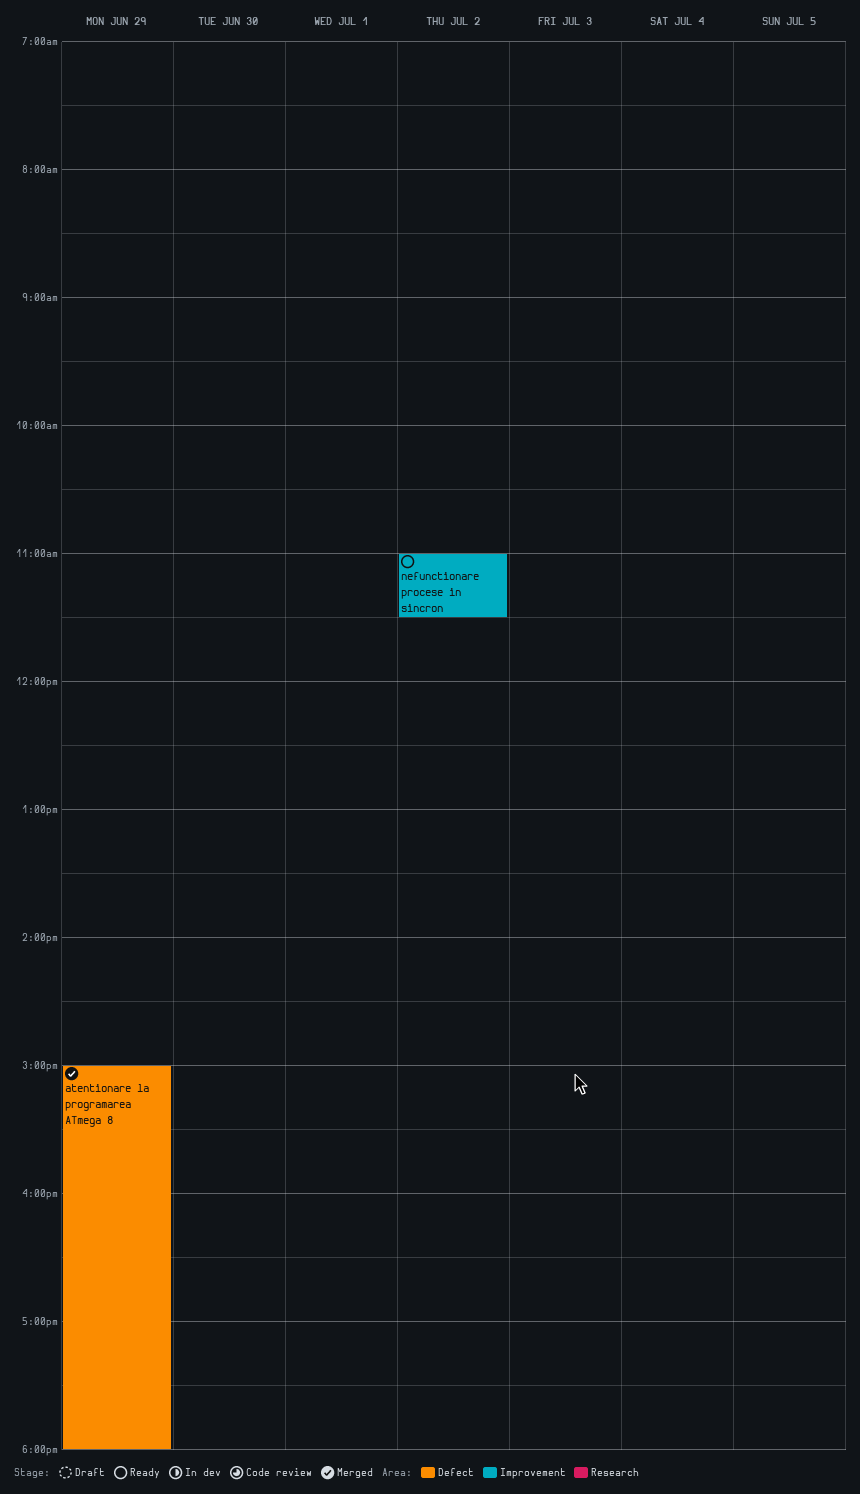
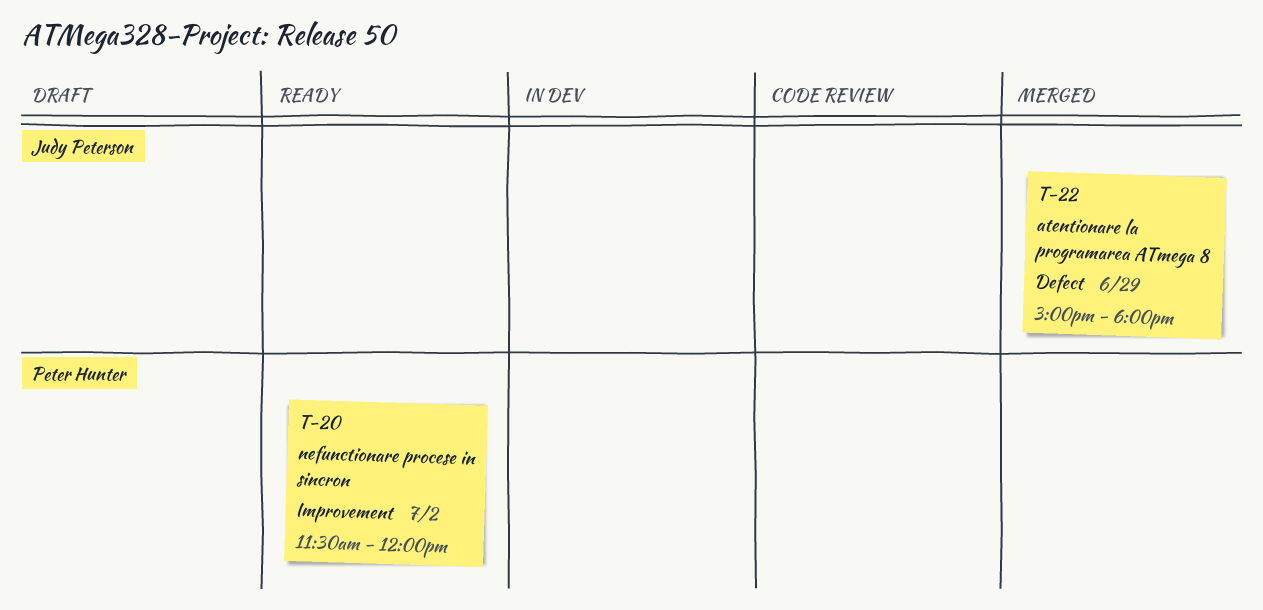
nefunctionare procese in sincron, begins: 11:00 -> 11:30
nefunctionare procese in sincron, ends: 11:30 -> 12:00

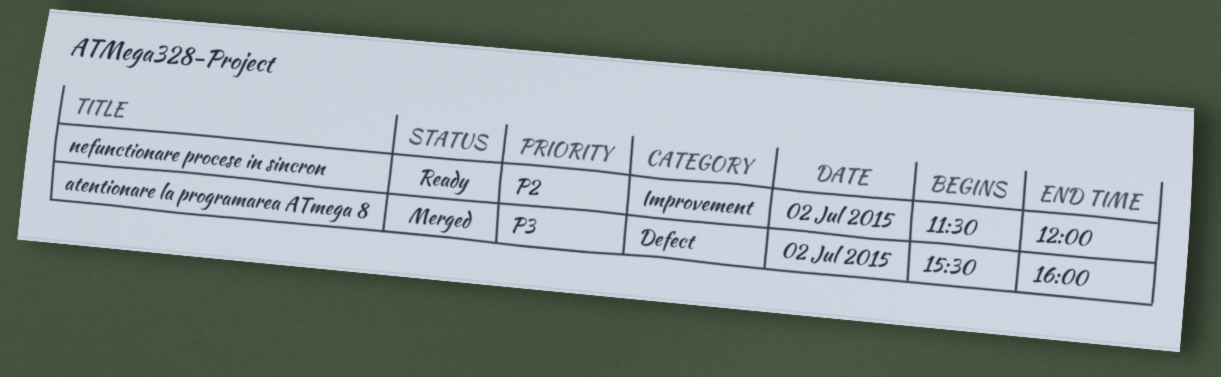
atentionare la programarea ATmega 8, day: Jun 29 -> Jul 2
atentionare la programarea ATmega 8, begins: 15:00 -> 15:30
atentionare la programarea ATmega 8, ends: 18:00 -> 16:00

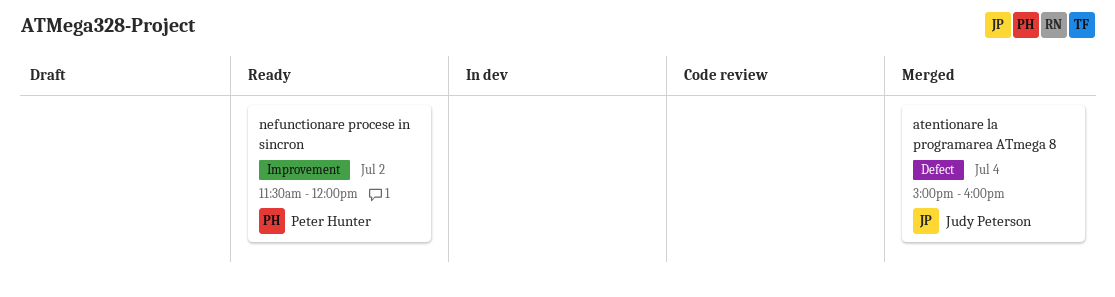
atentionare la programarea ATmega 8, day: Jul 2 -> Jul 4
atentionare la programarea ATmega 8, begins: 15:30 -> 15:00

